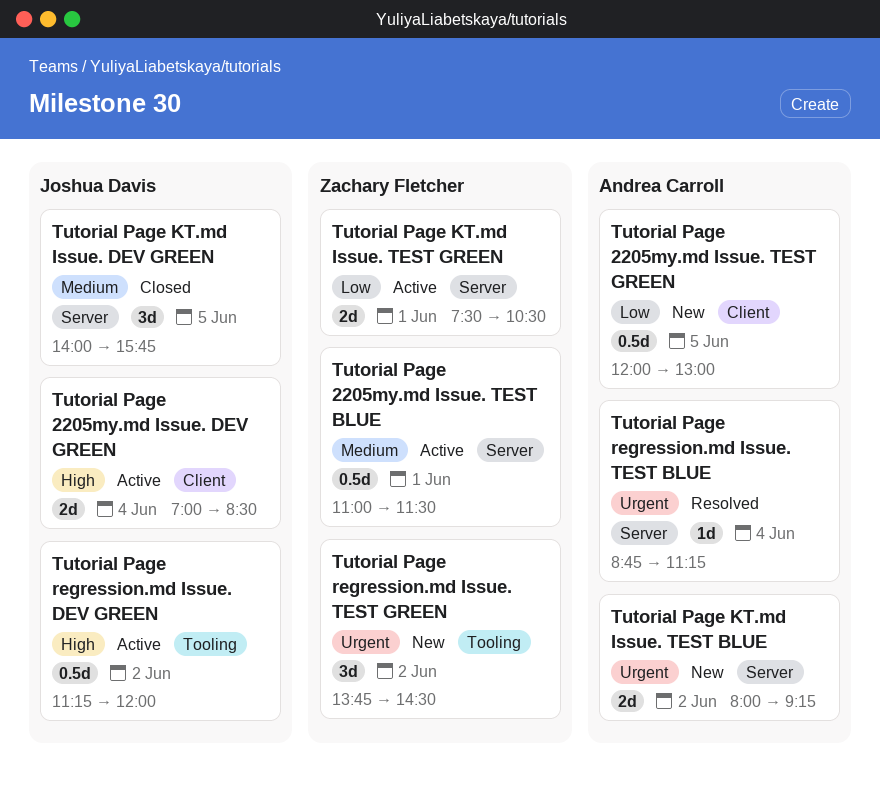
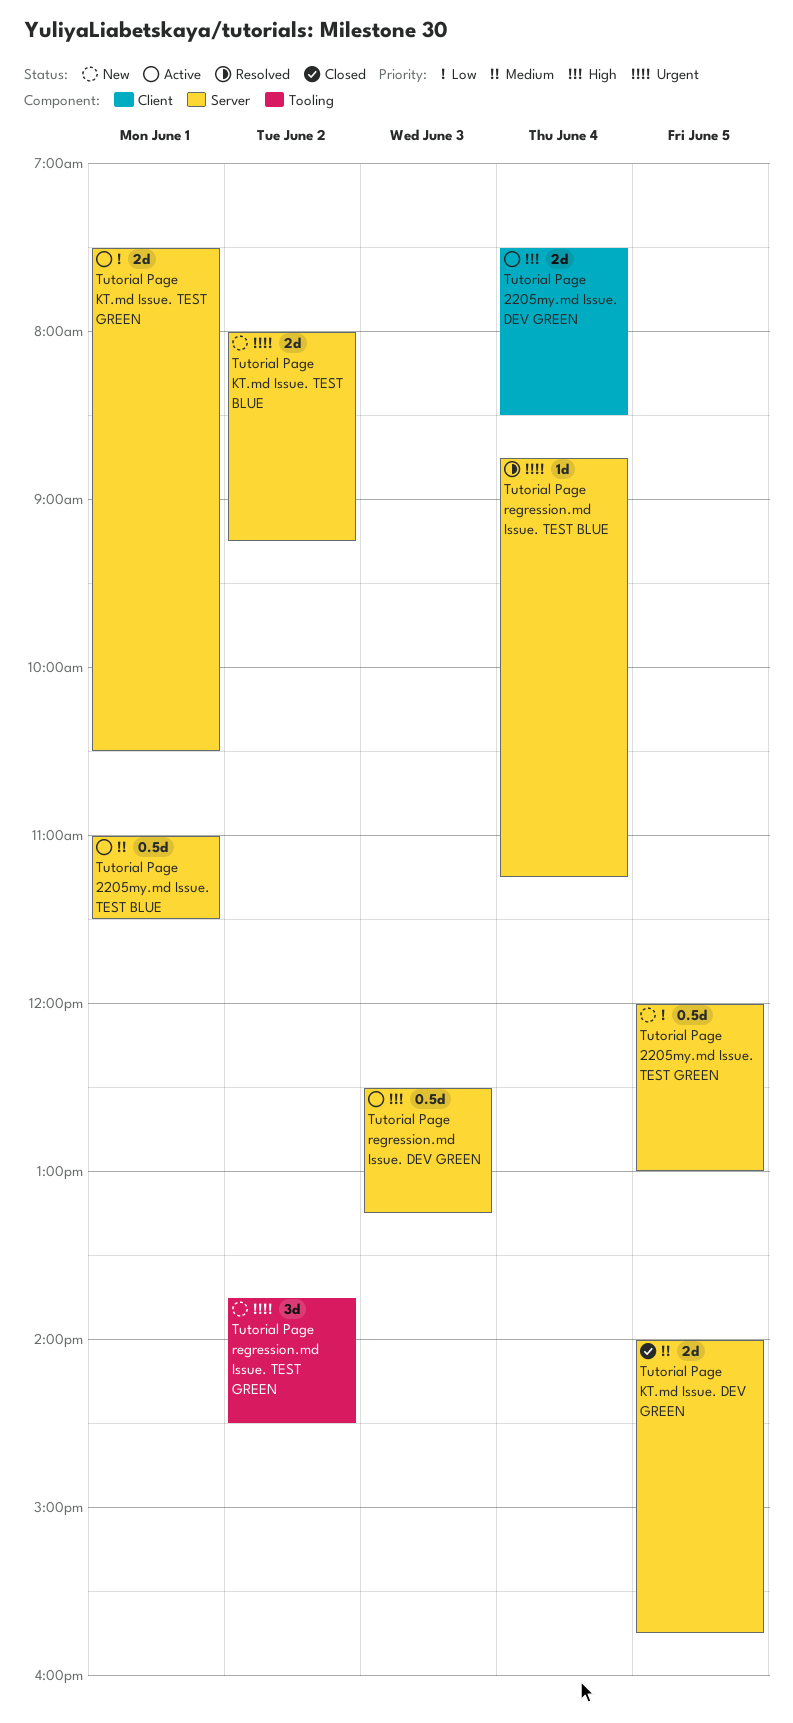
Tutorial Page 2205my.md Issue. DEV GREEN, begins: 07:00 -> 07:30
Tutorial Page 2205my.md Issue. TEST GREEN, label: Client -> Server
Tutorial Page KT.md Issue. DEV GREEN, estimate: 3d -> 2d
Tutorial Page regression.md Issue. DEV GREEN, label: Tooling -> Server
Tutorial Page regression.md Issue. DEV GREEN, day: Jun 2 -> Jun 3
Tutorial Page regression.md Issue. DEV GREEN, begins: 11:15 -> 12:30
Tutorial Page regression.md Issue. DEV GREEN, ends: 12:00 -> 13:15

